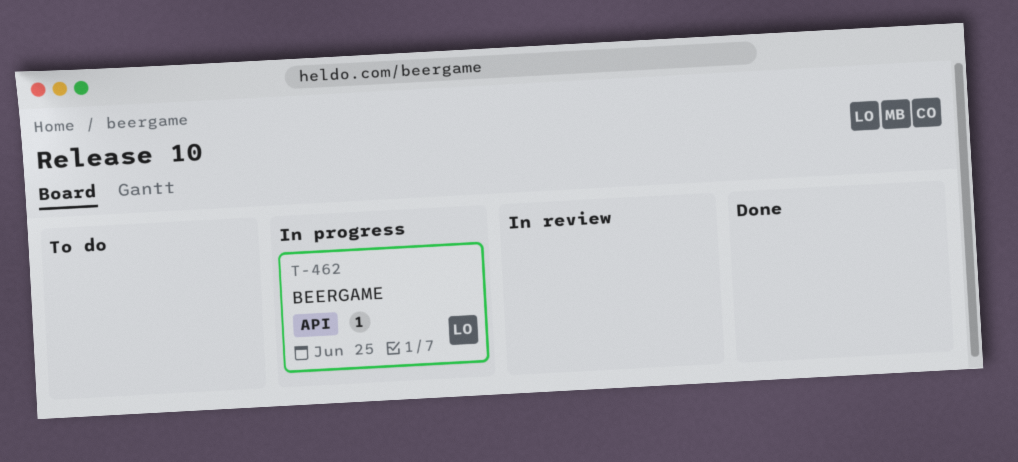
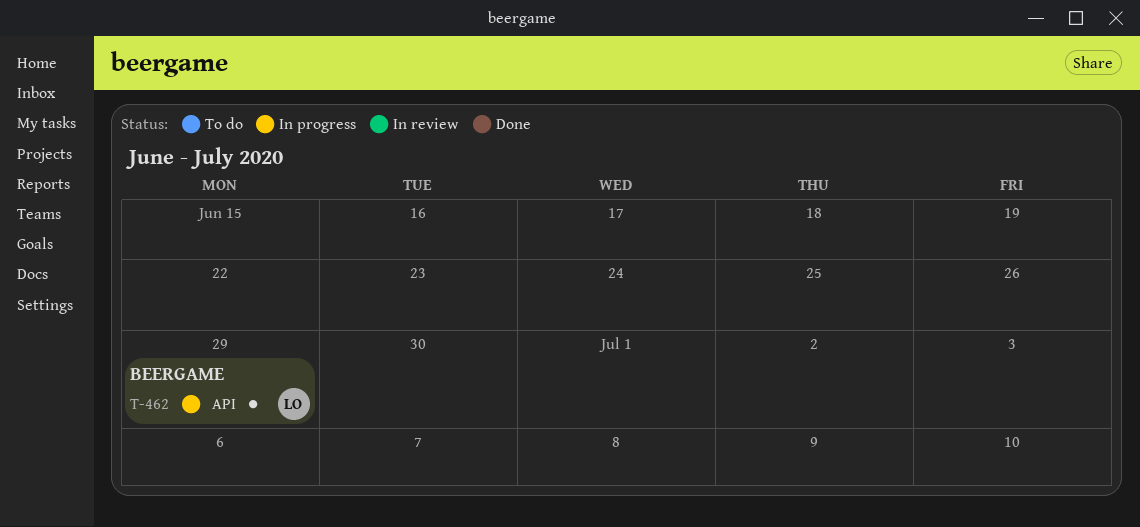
T-462, due: Jun 25 -> Jun 29

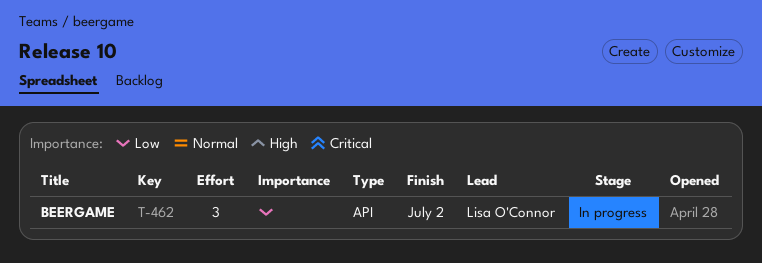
T-462, estimate: 1 -> 3
T-462, due: Jun 29 -> Jul 2

